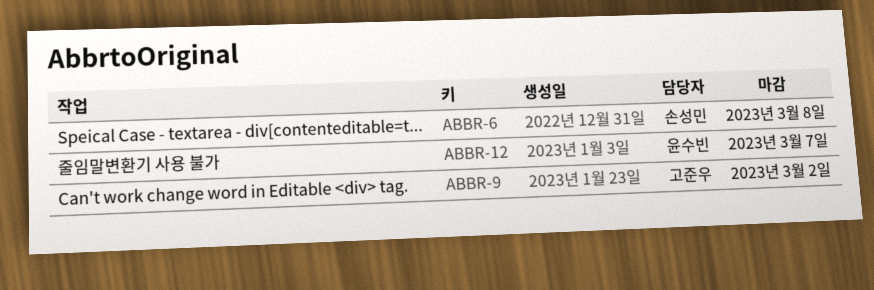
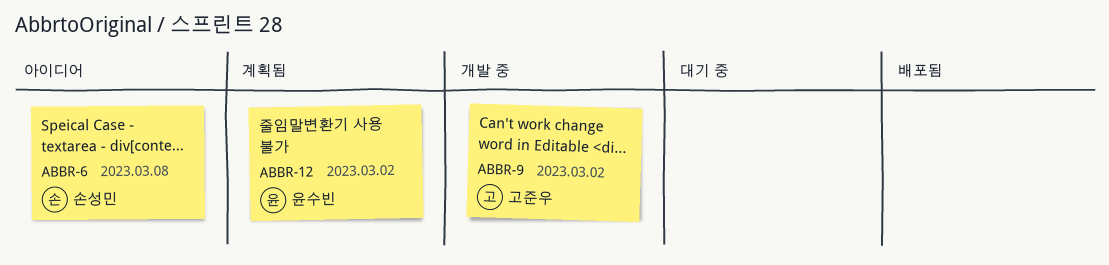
ABBR-12, due: Mar 7 -> Mar 2

